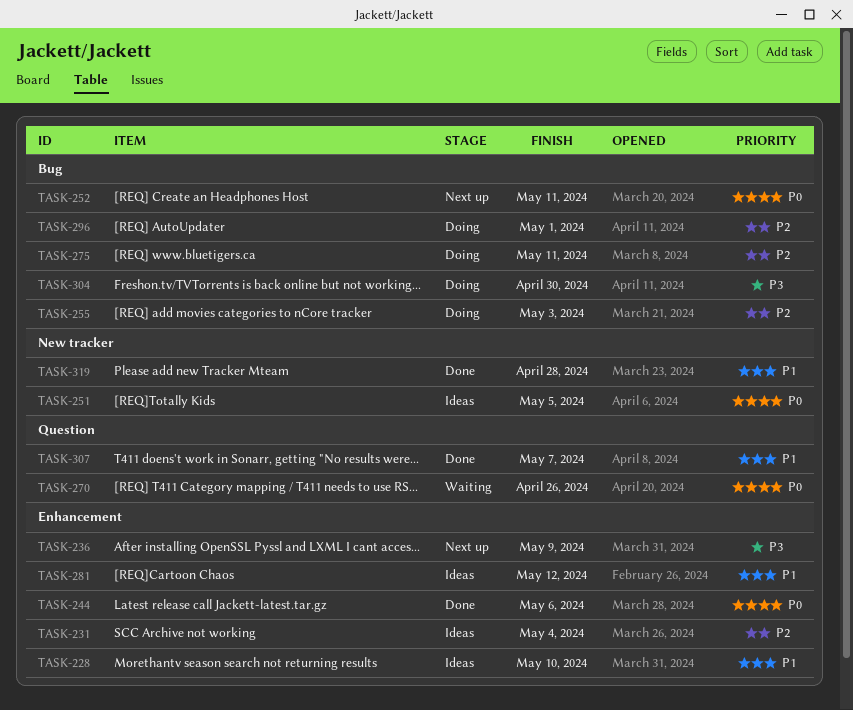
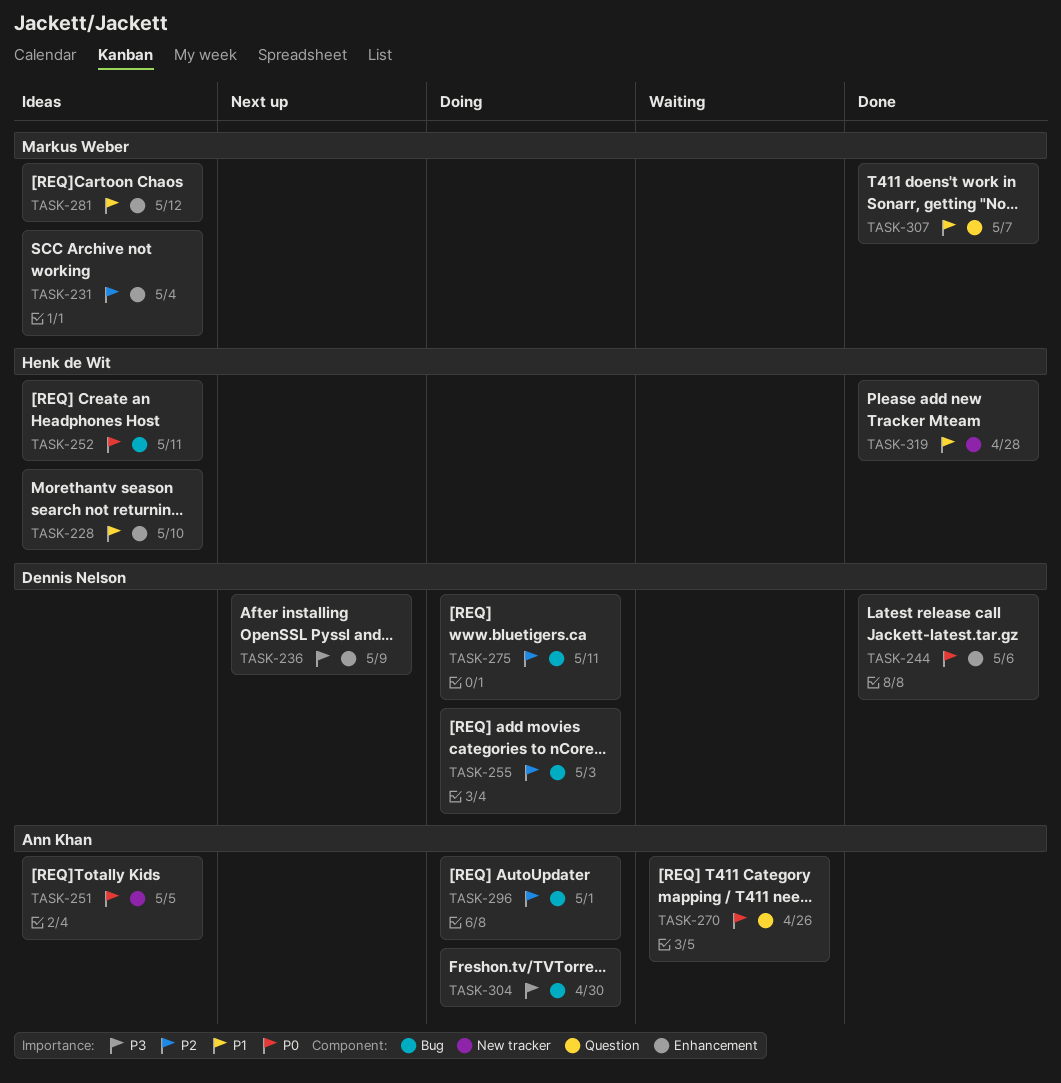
TASK-252, status: Next up -> Ideas

